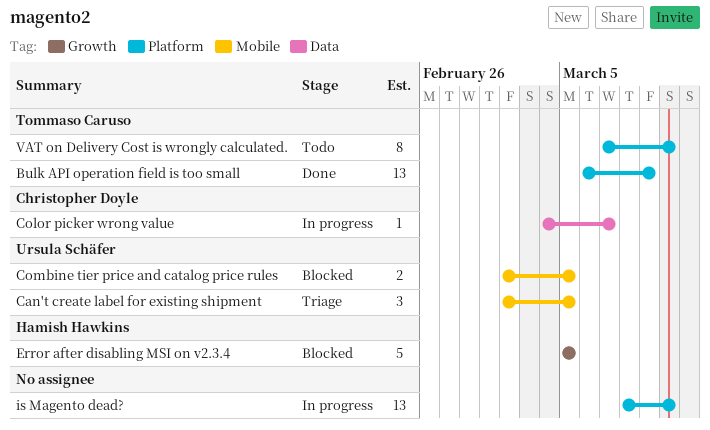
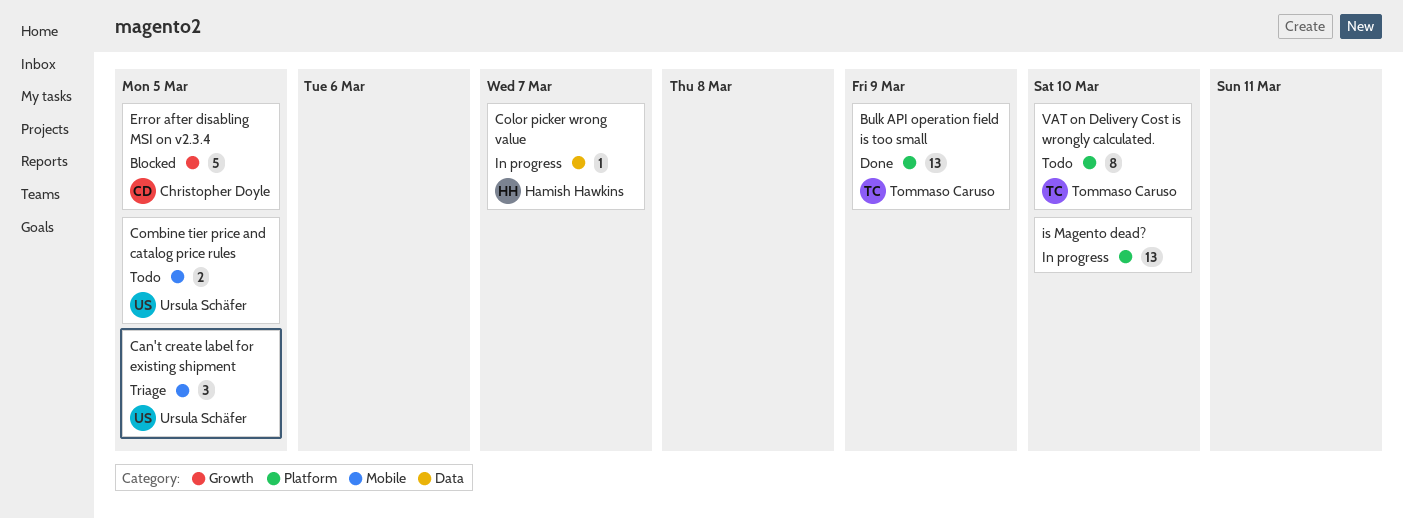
Color picker wrong value, owner: Christopher Doyle -> Hamish Hawkins
Combine tier price and catalog price rules, status: Blocked -> Todo
Error after disabling MSI on v2.3.4, owner: Hamish Hawkins -> Christopher Doyle

